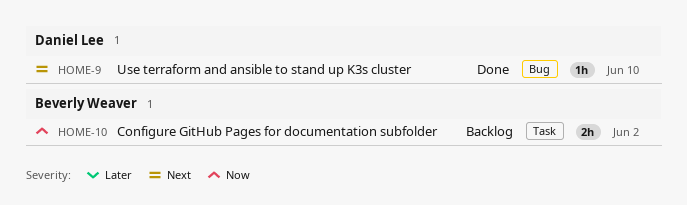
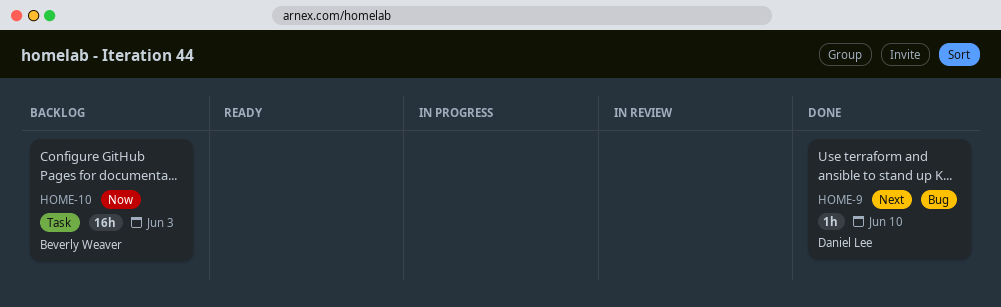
HOME-10, estimate: 2h -> 16h
HOME-10, due: Jun 2 -> Jun 3

